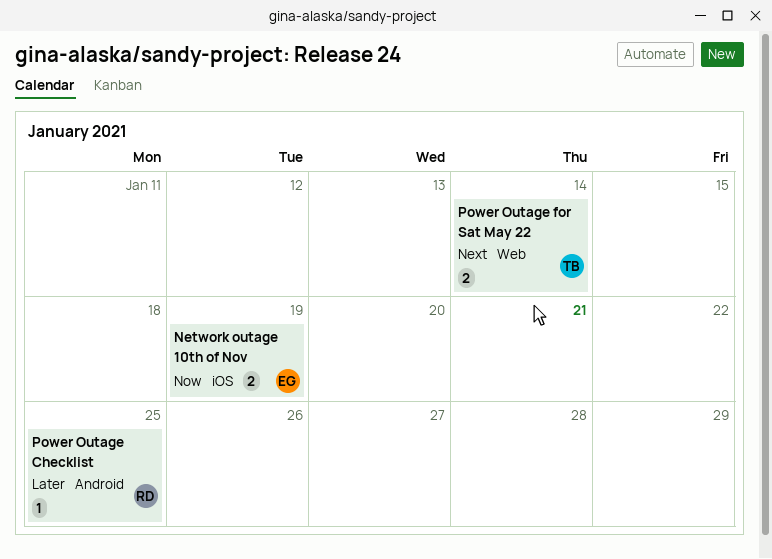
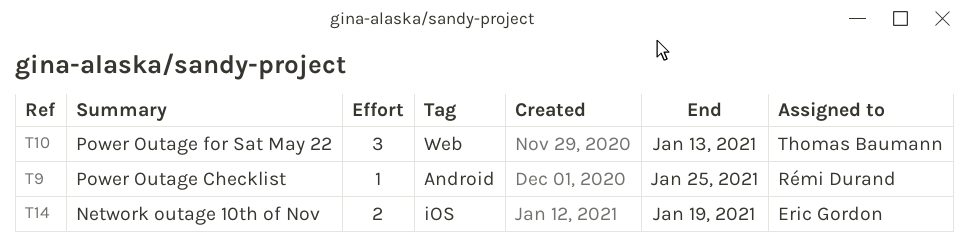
Power Outage for Sat May 22, estimate: 2 -> 3
Power Outage for Sat May 22, due: Jan 14 -> Jan 13

